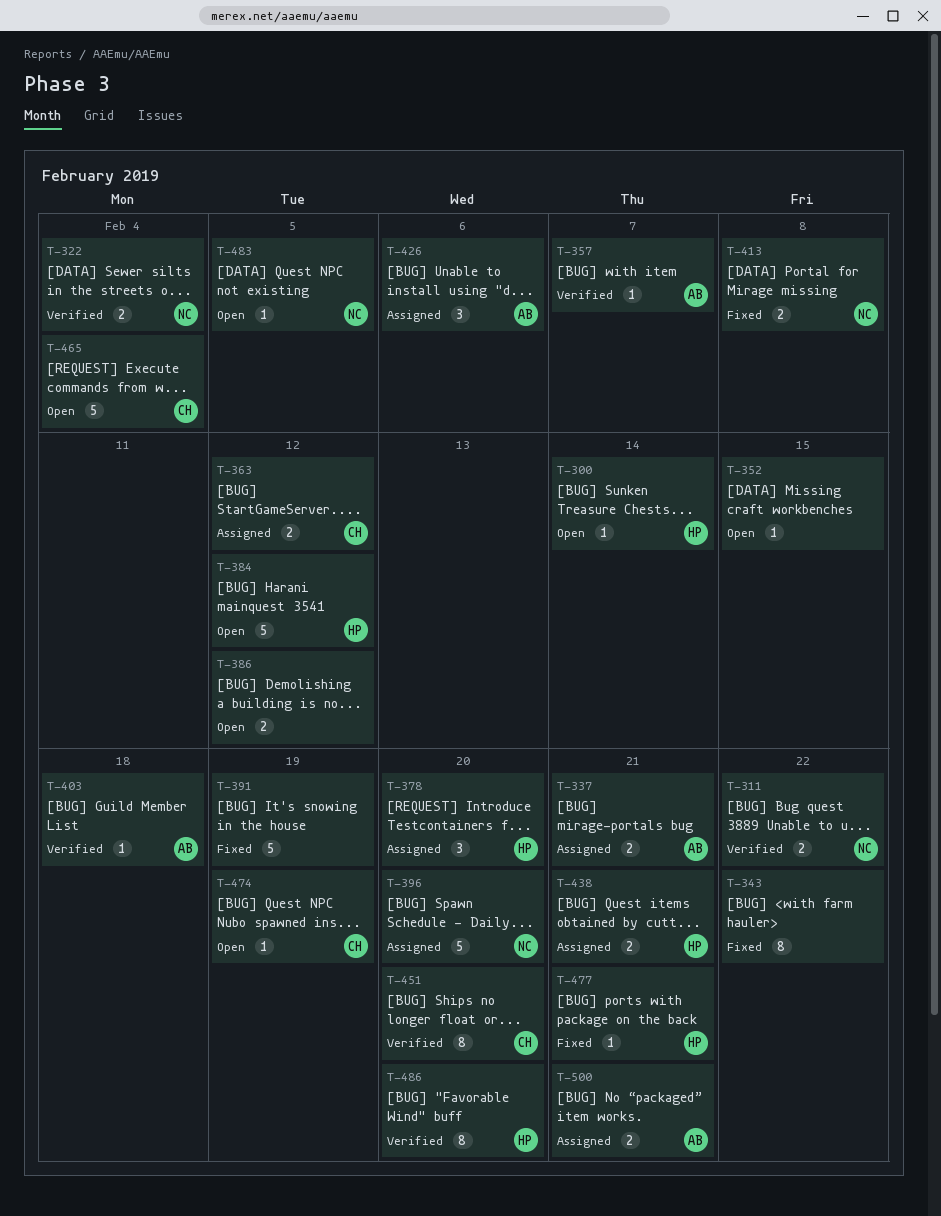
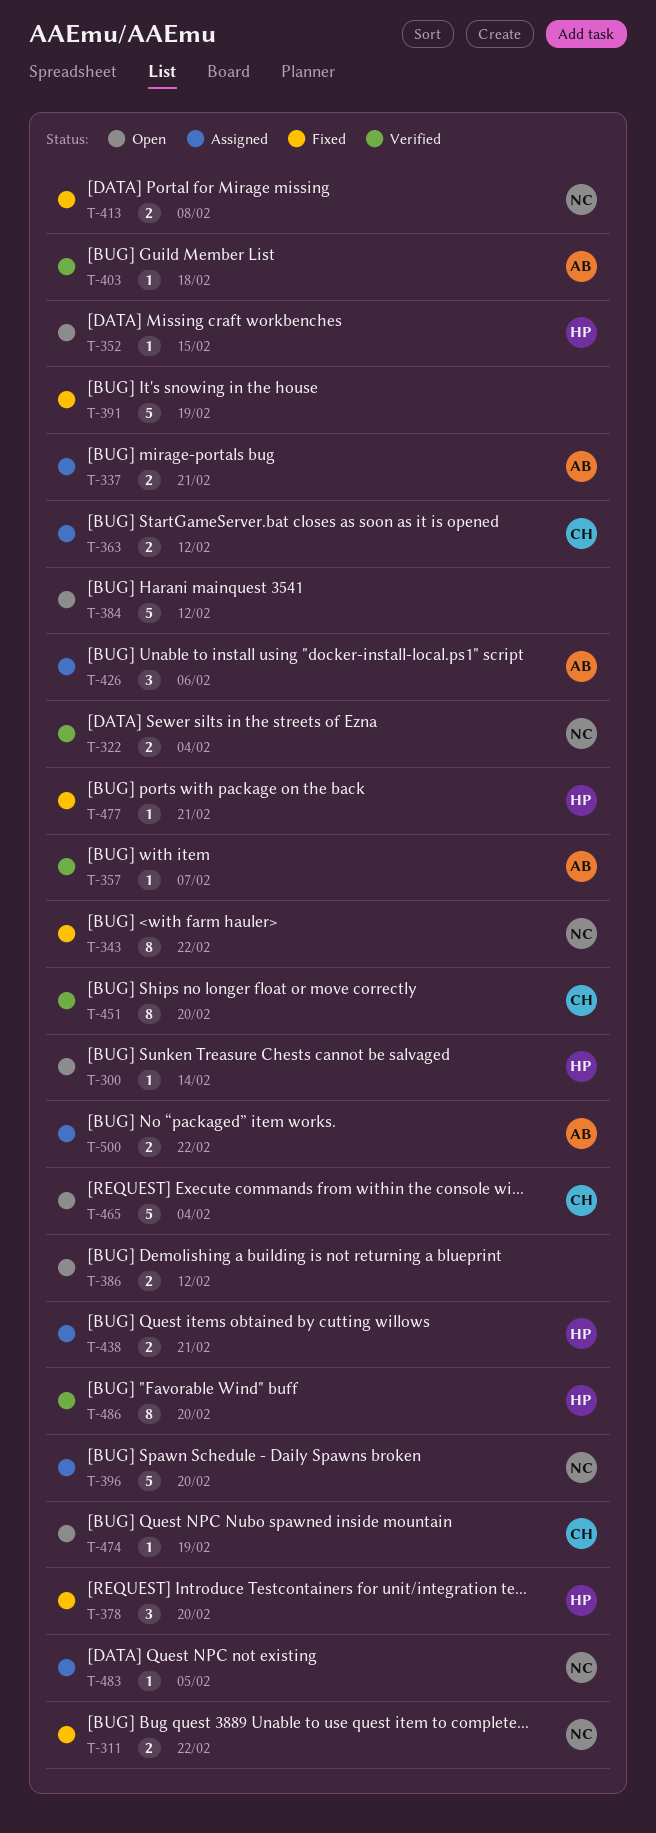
T-311, status: Verified -> Fixed
T-343, owner: none -> NC
T-352, owner: none -> HP
T-378, status: Assigned -> Fixed
T-384, owner: HP -> none
T-483, status: Open -> Assigned
T-500, due: Feb 21 -> Feb 22

